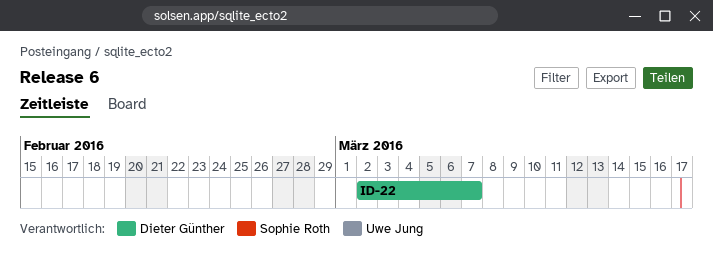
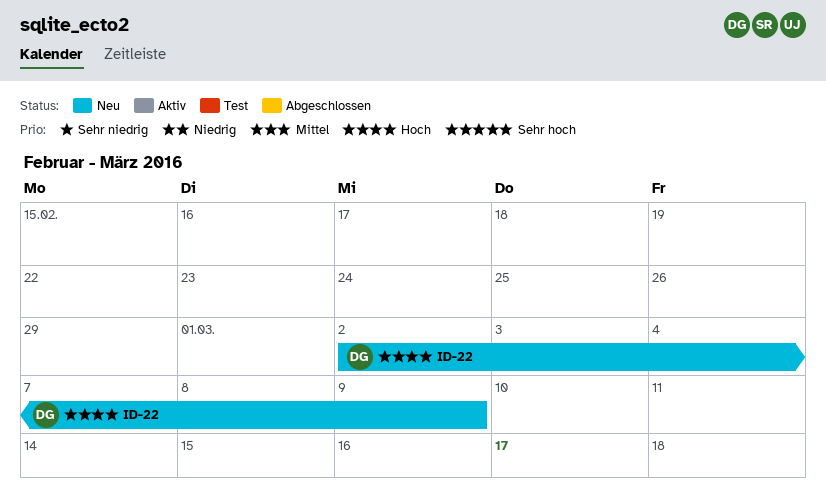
ID-22, due: Mar 7 -> Mar 9

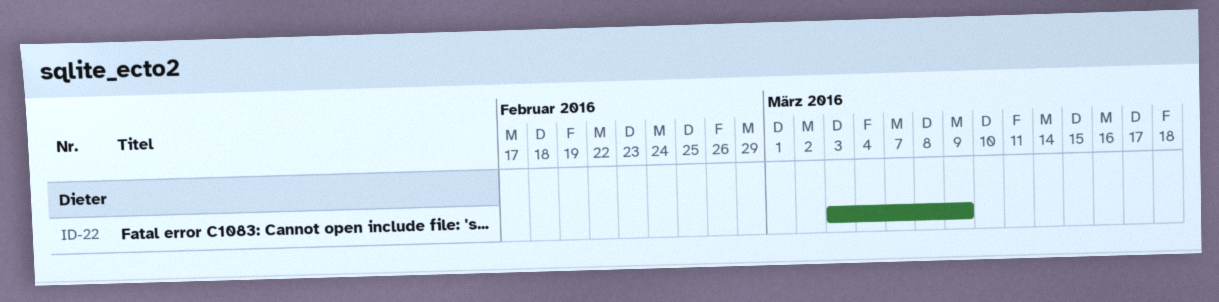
ID-22, start: Mar 2 -> Mar 3

